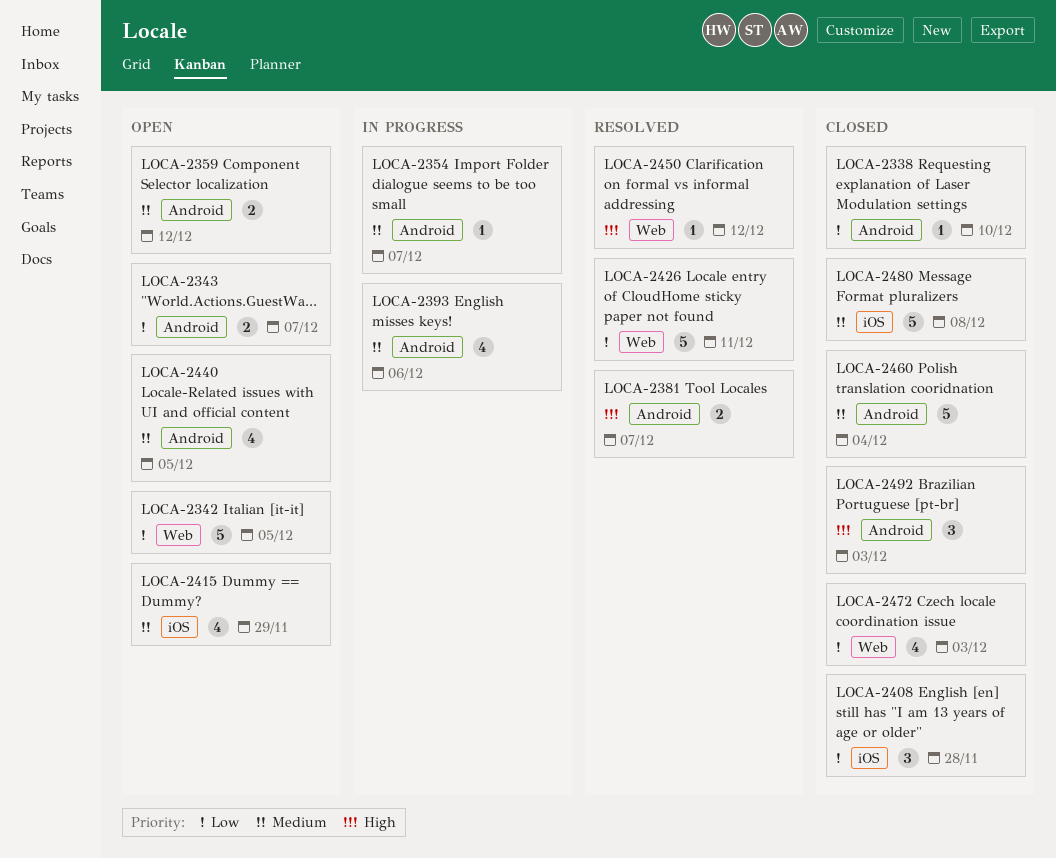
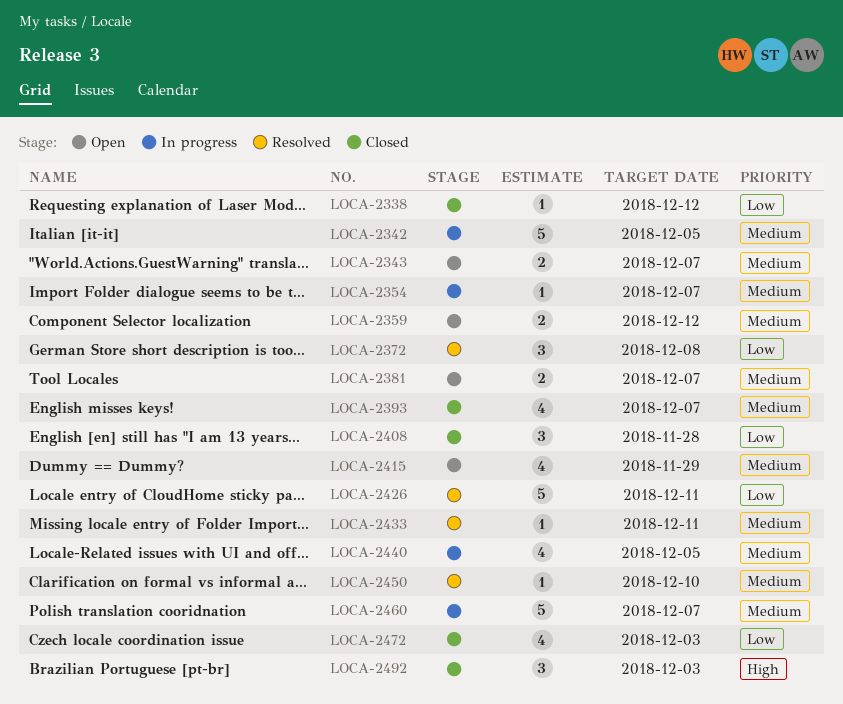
LOCA-2338, due: Dec 10 -> Dec 12
LOCA-2342, status: Open -> In progress
LOCA-2342, priority: Low -> Medium
LOCA-2343, priority: Low -> Medium
LOCA-2372: none -> present
LOCA-2381, status: Resolved -> Open
LOCA-2381, priority: High -> Medium
LOCA-2393, status: In progress -> Closed
LOCA-2393, due: Dec 6 -> Dec 7
LOCA-2433: none -> present
LOCA-2440, status: Open -> In progress
LOCA-2450, priority: High -> Medium
LOCA-2450, due: Dec 12 -> Dec 10
LOCA-2460, status: Closed -> In progress
LOCA-2460, due: Dec 4 -> Dec 7
LOCA-2480: present -> none

